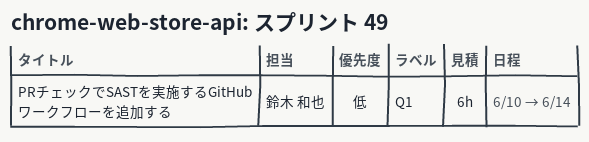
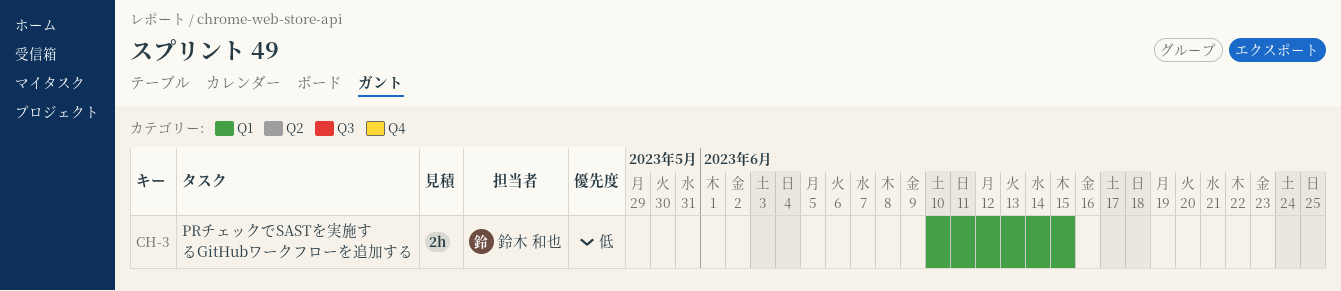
PRチェックでSASTを実施するGitHubワークフローを追加する, estimate: 6h -> 2h
PRチェックでSASTを実施するGitHubワークフローを追加する, due: Jun 14 -> Jun 15

